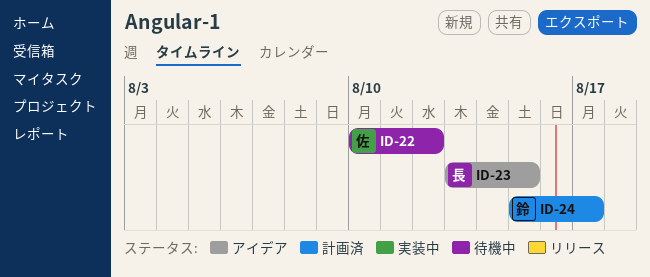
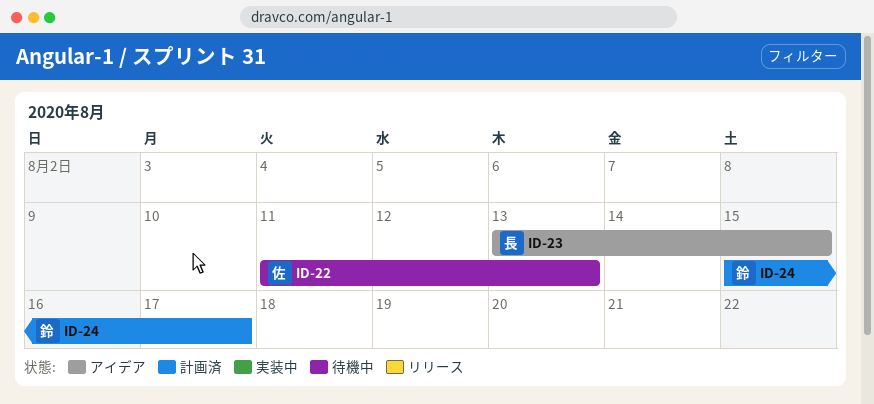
ID-22, start: Aug 10 -> Aug 11
ID-22, due: Aug 12 -> Aug 13

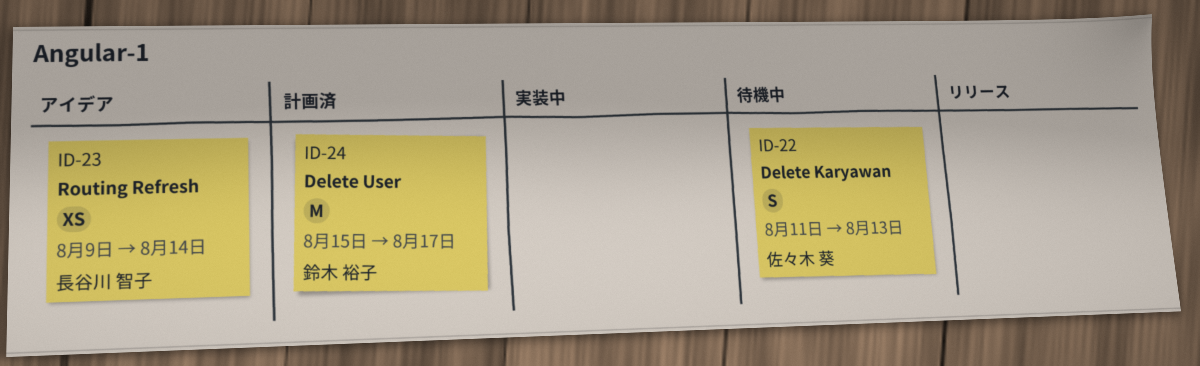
ID-23, start: Aug 13 -> Aug 9
ID-23, due: Aug 15 -> Aug 14

